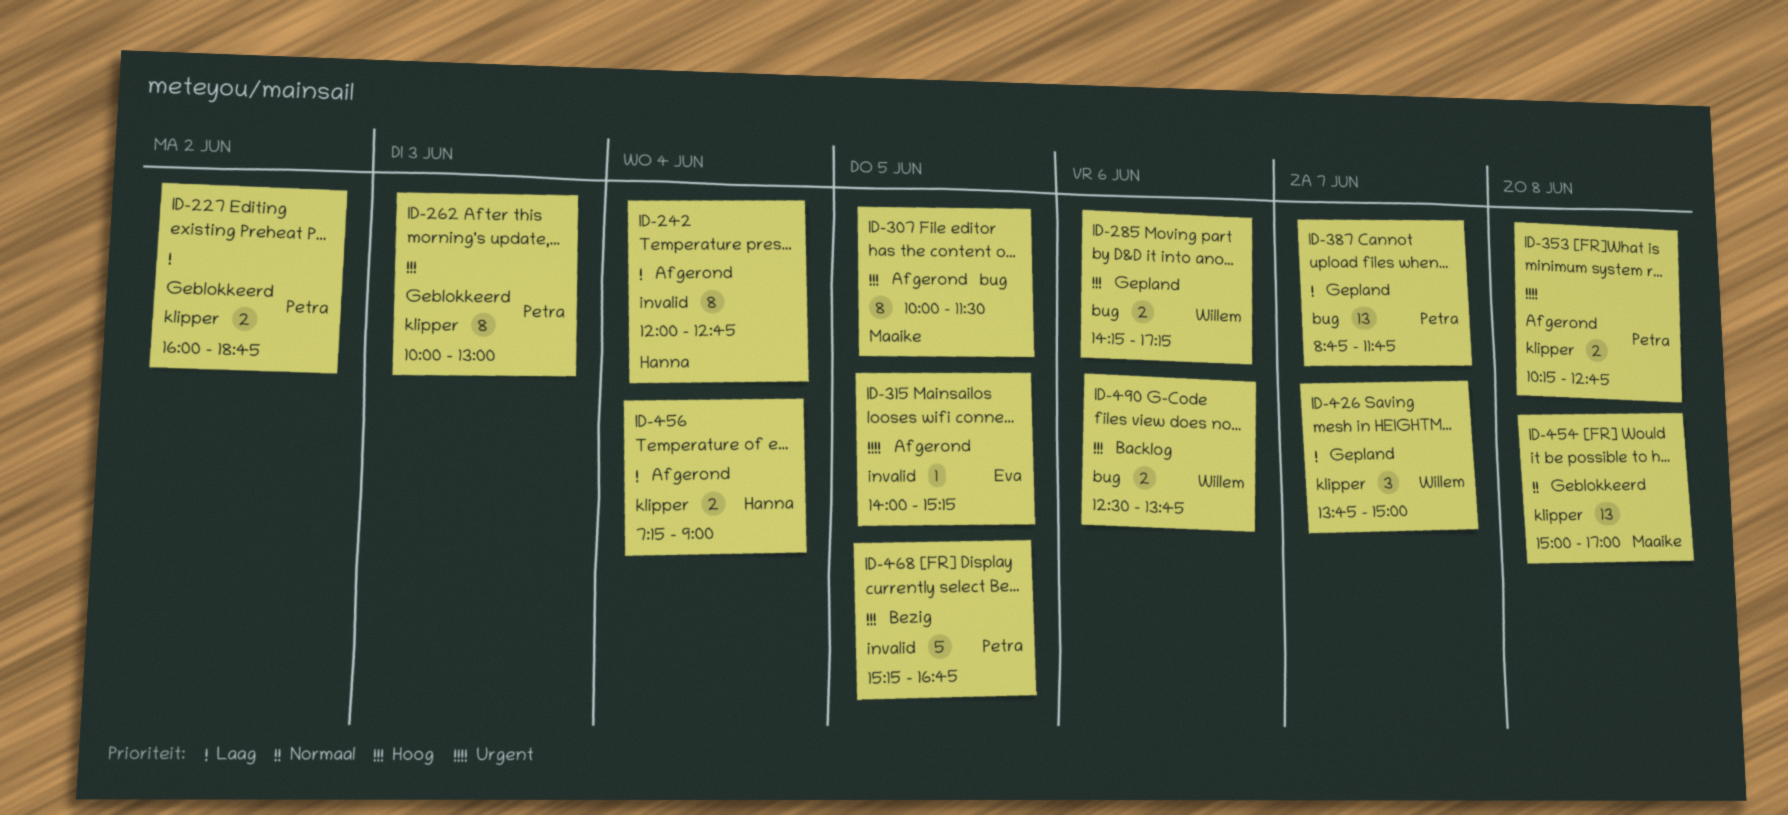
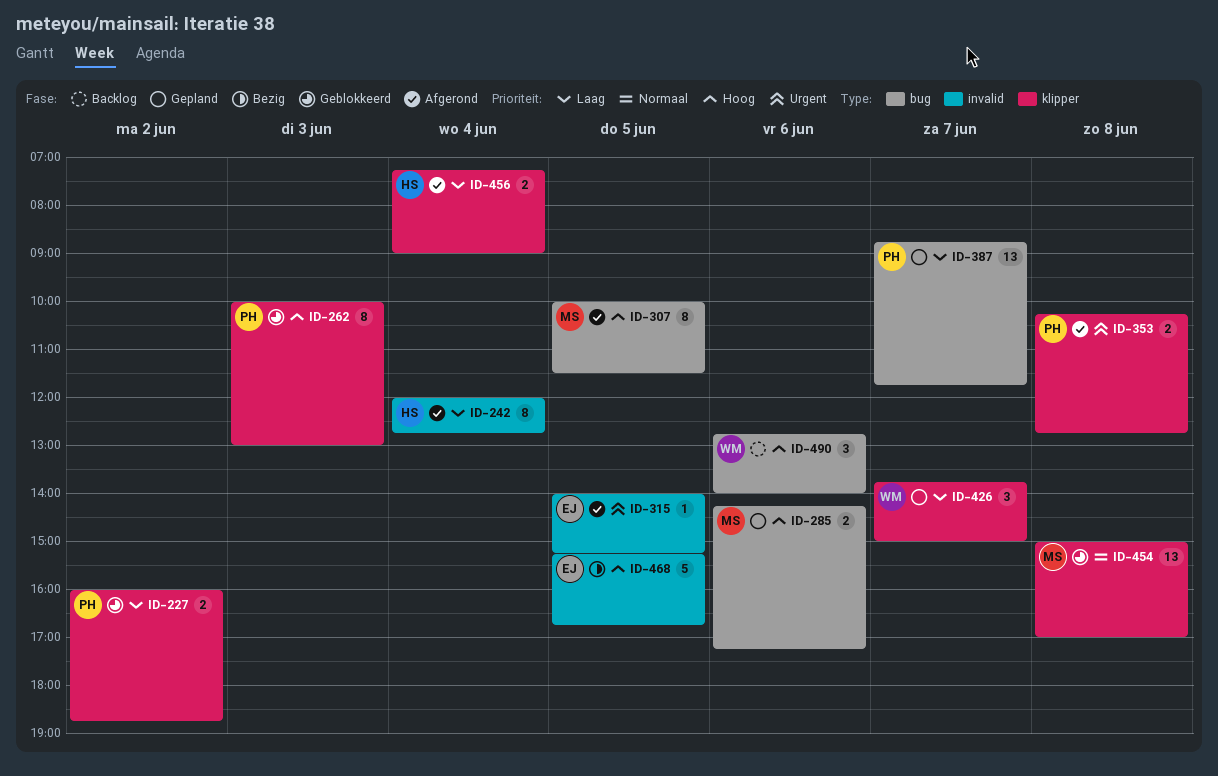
ID-285, owner: Willem -> Maaike
ID-468, owner: Petra -> Eva
ID-490, estimate: 2 -> 3
ID-490, begins: 12:30 -> 12:45
ID-490, ends: 13:45 -> 14:00

